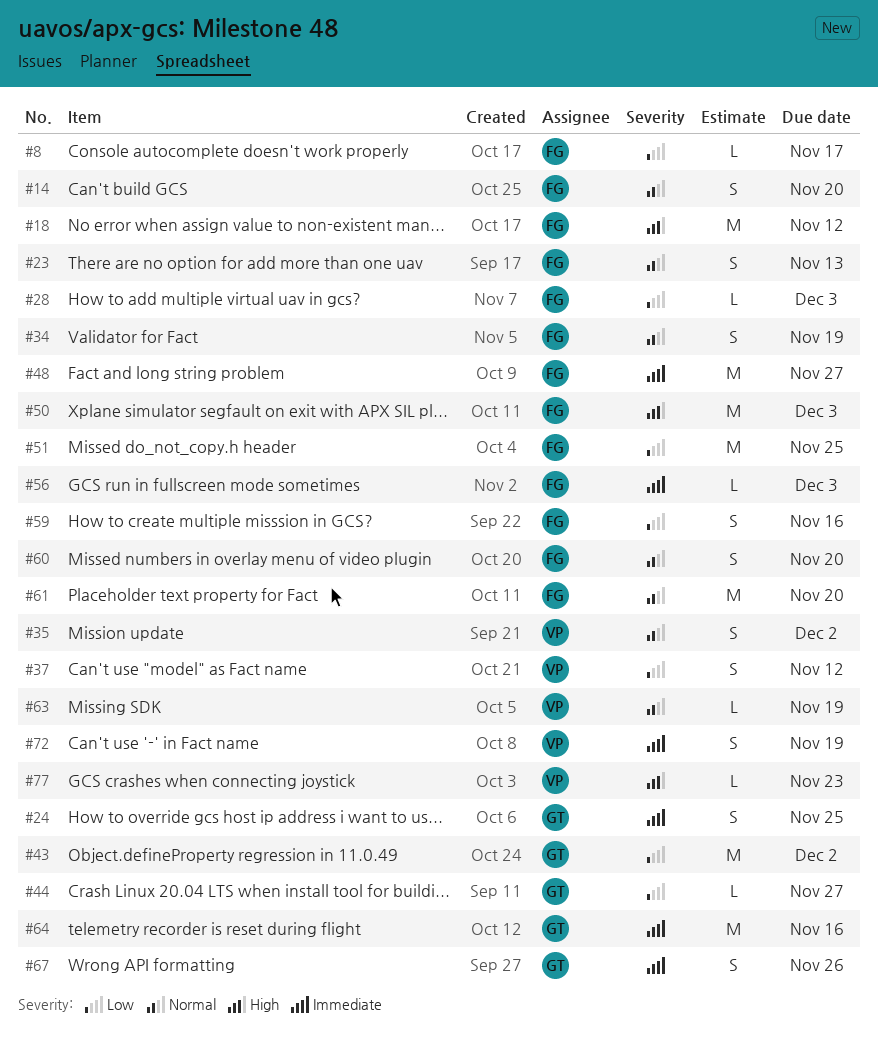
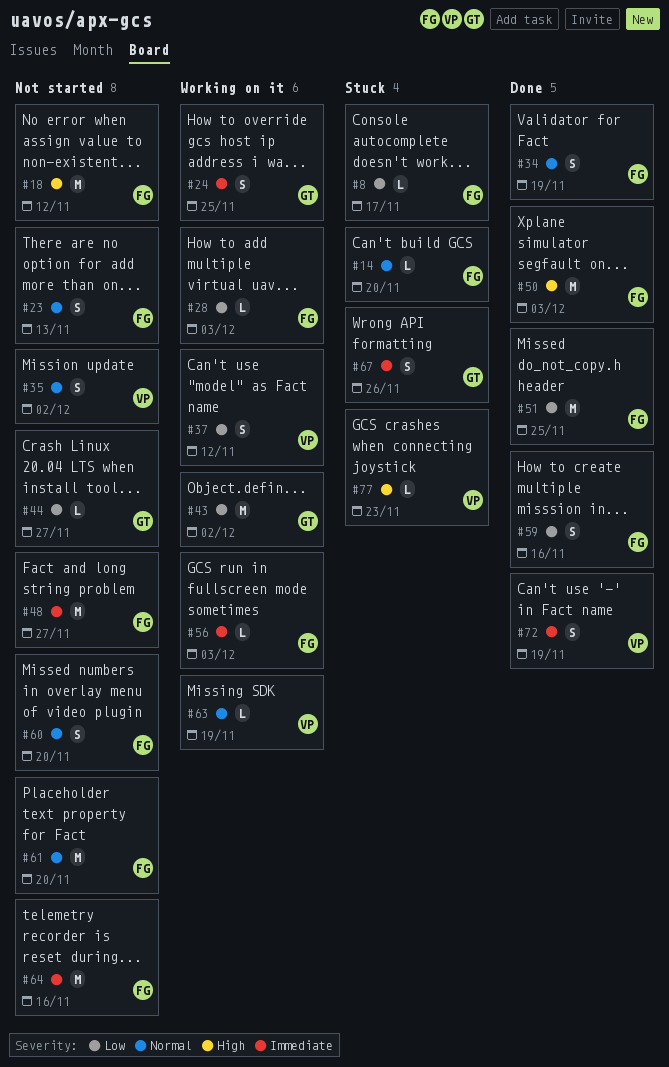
#14, estimate: S -> L
#64, owner: GT -> FG

